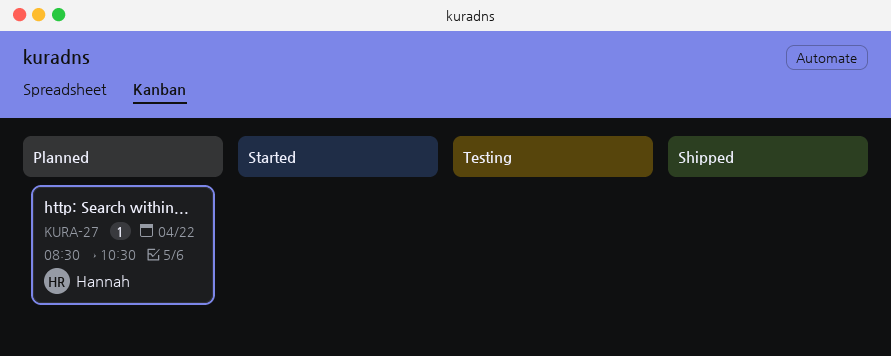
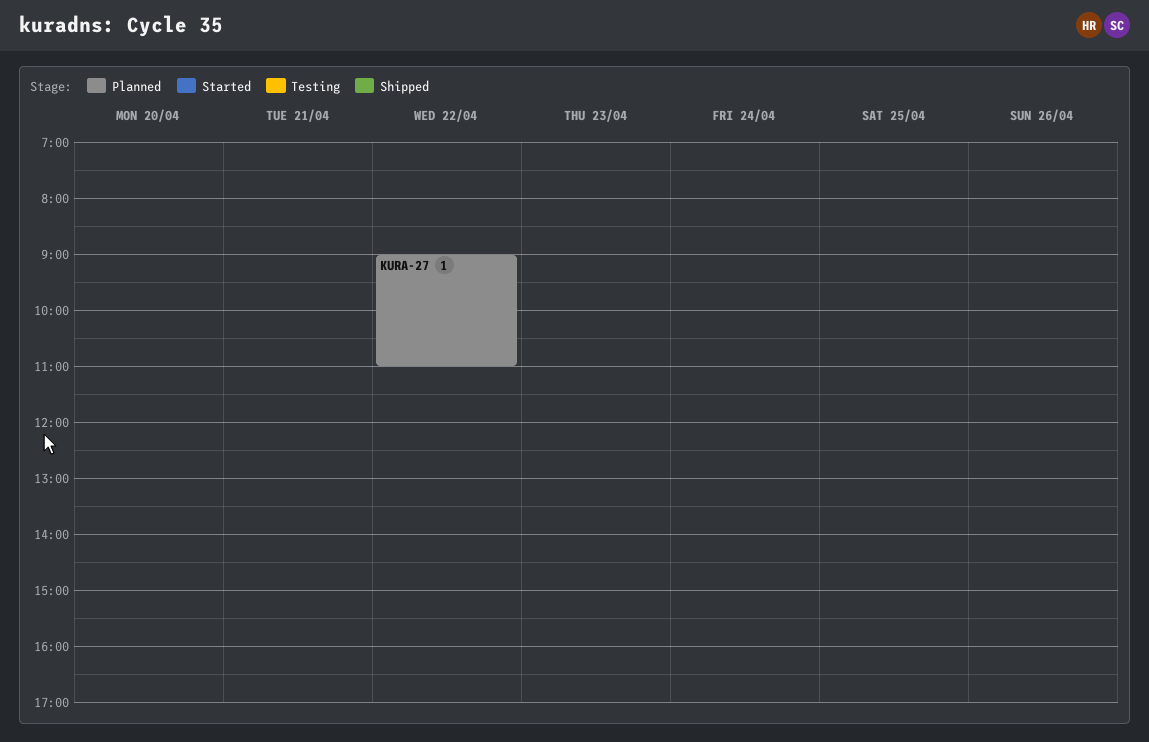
KURA-27, begins: 08:30 -> 09:00
KURA-27, ends: 10:30 -> 11:00

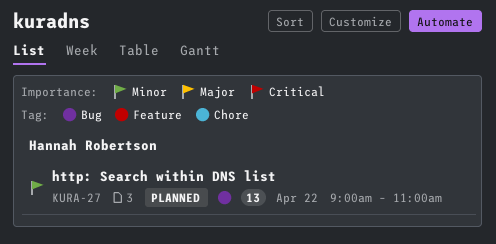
KURA-27, estimate: 1 -> 13

